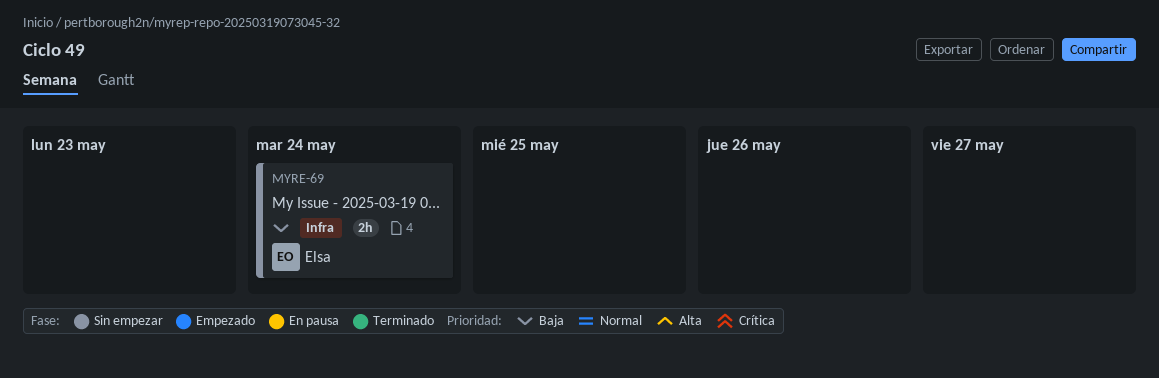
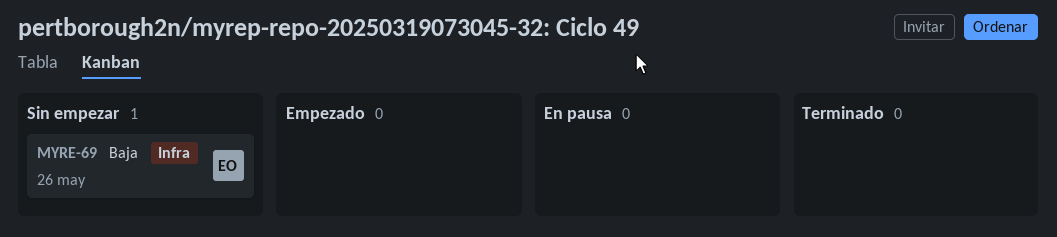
MYRE-69, due: May 24 -> May 26

